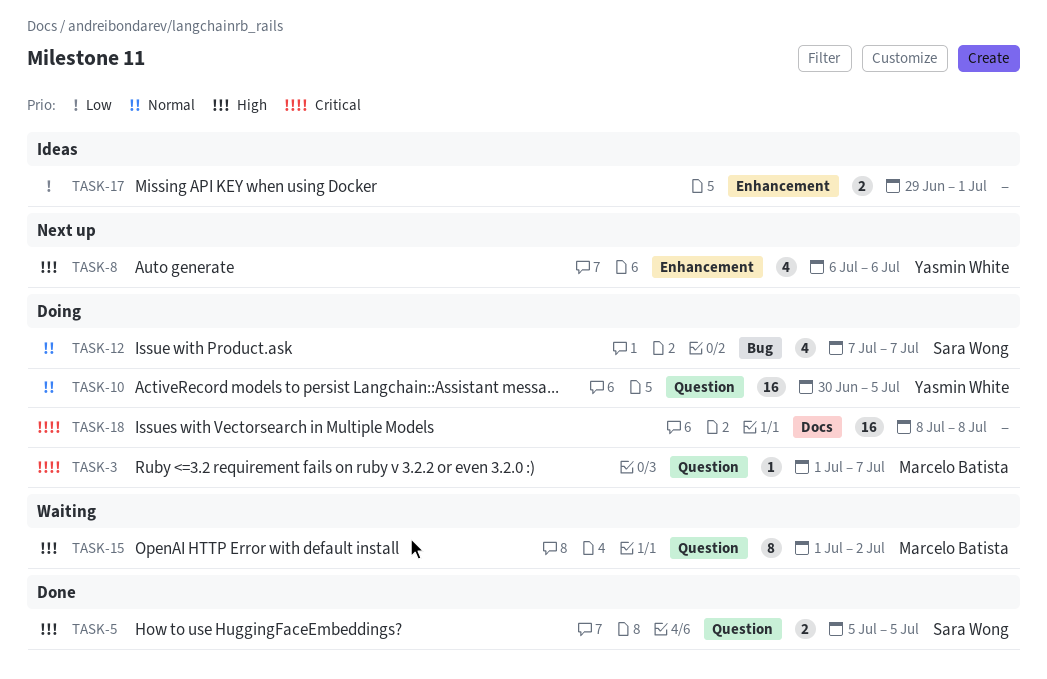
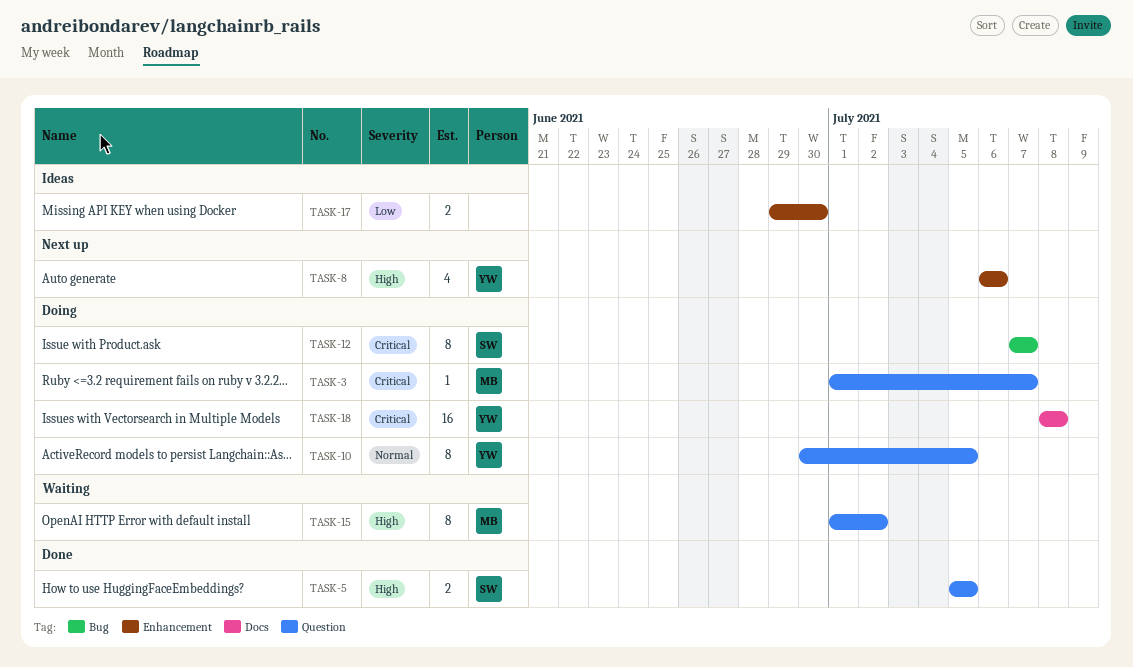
TASK-10, estimate: 16 -> 8
TASK-12, priority: Normal -> Critical
TASK-12, estimate: 4 -> 8
TASK-17, due: Jul 1 -> Jun 30
TASK-18, owner: none -> Yasmin White

